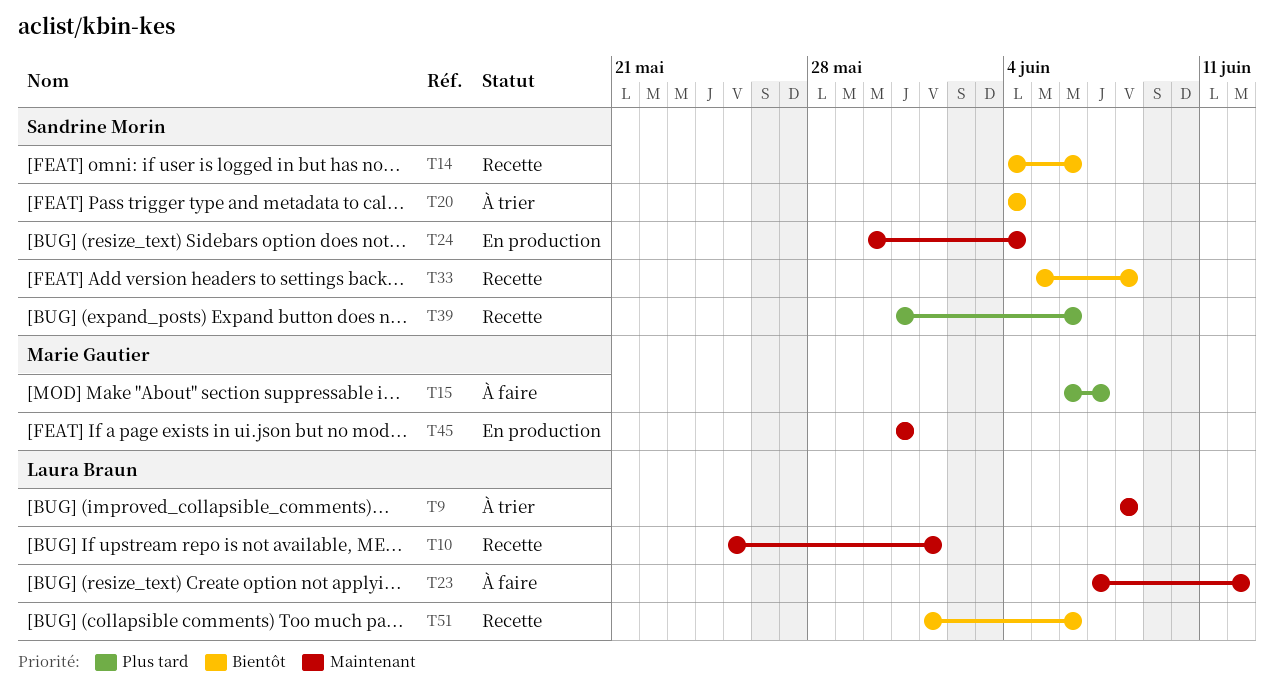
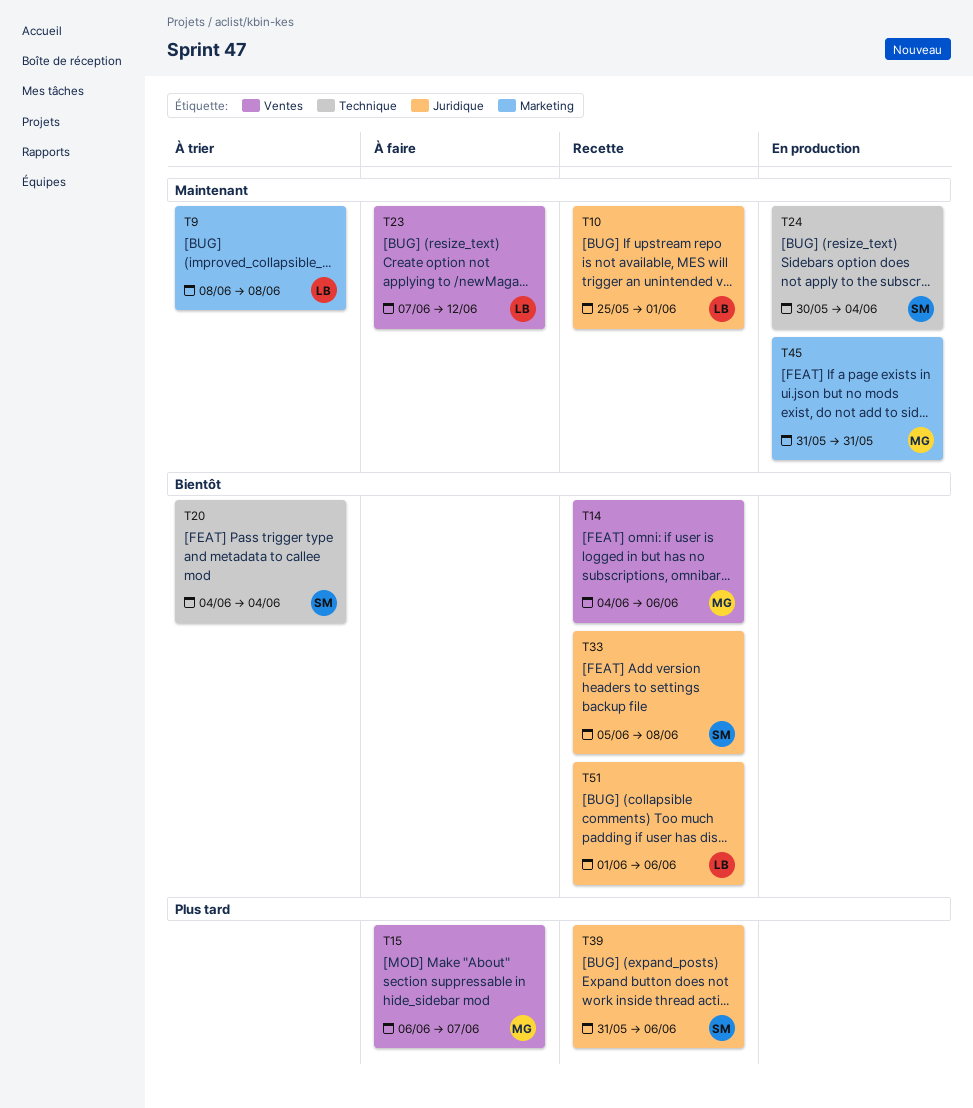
T14, owner: Sandrine Morin -> Marie Gautier

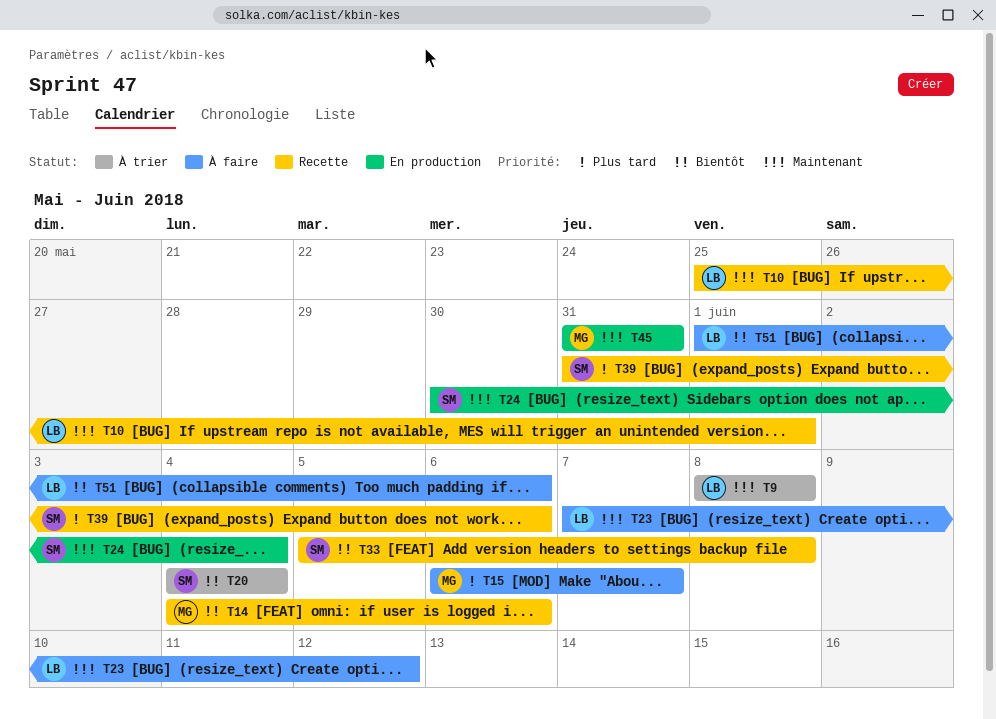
T51, status: Recette -> À faire

